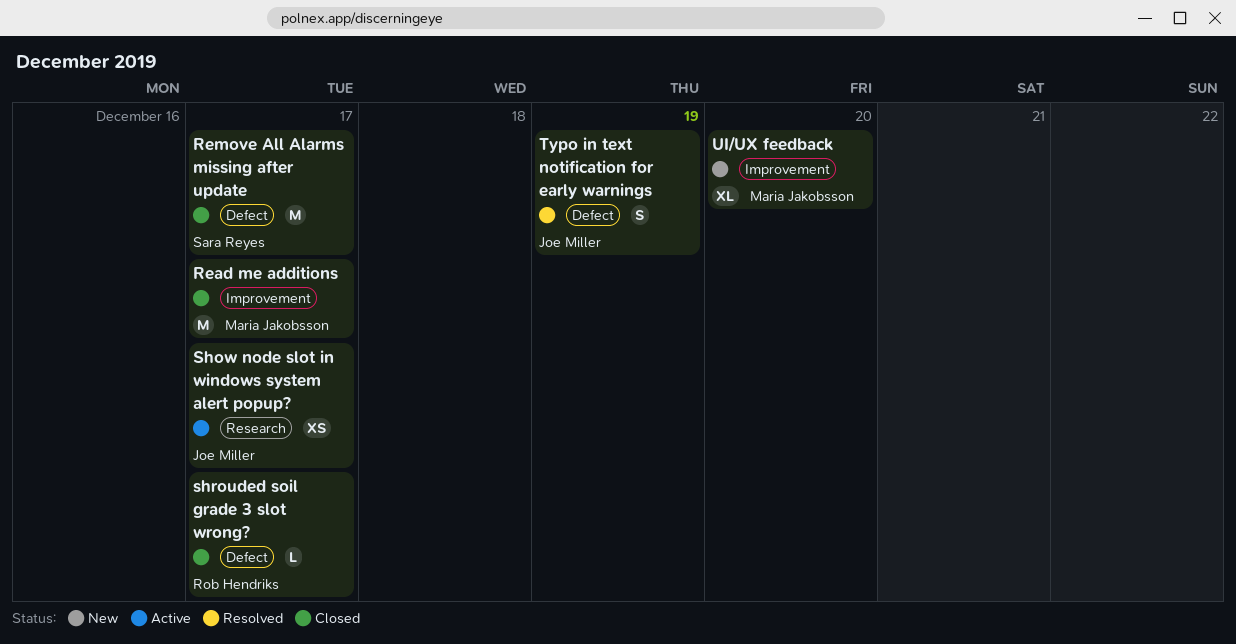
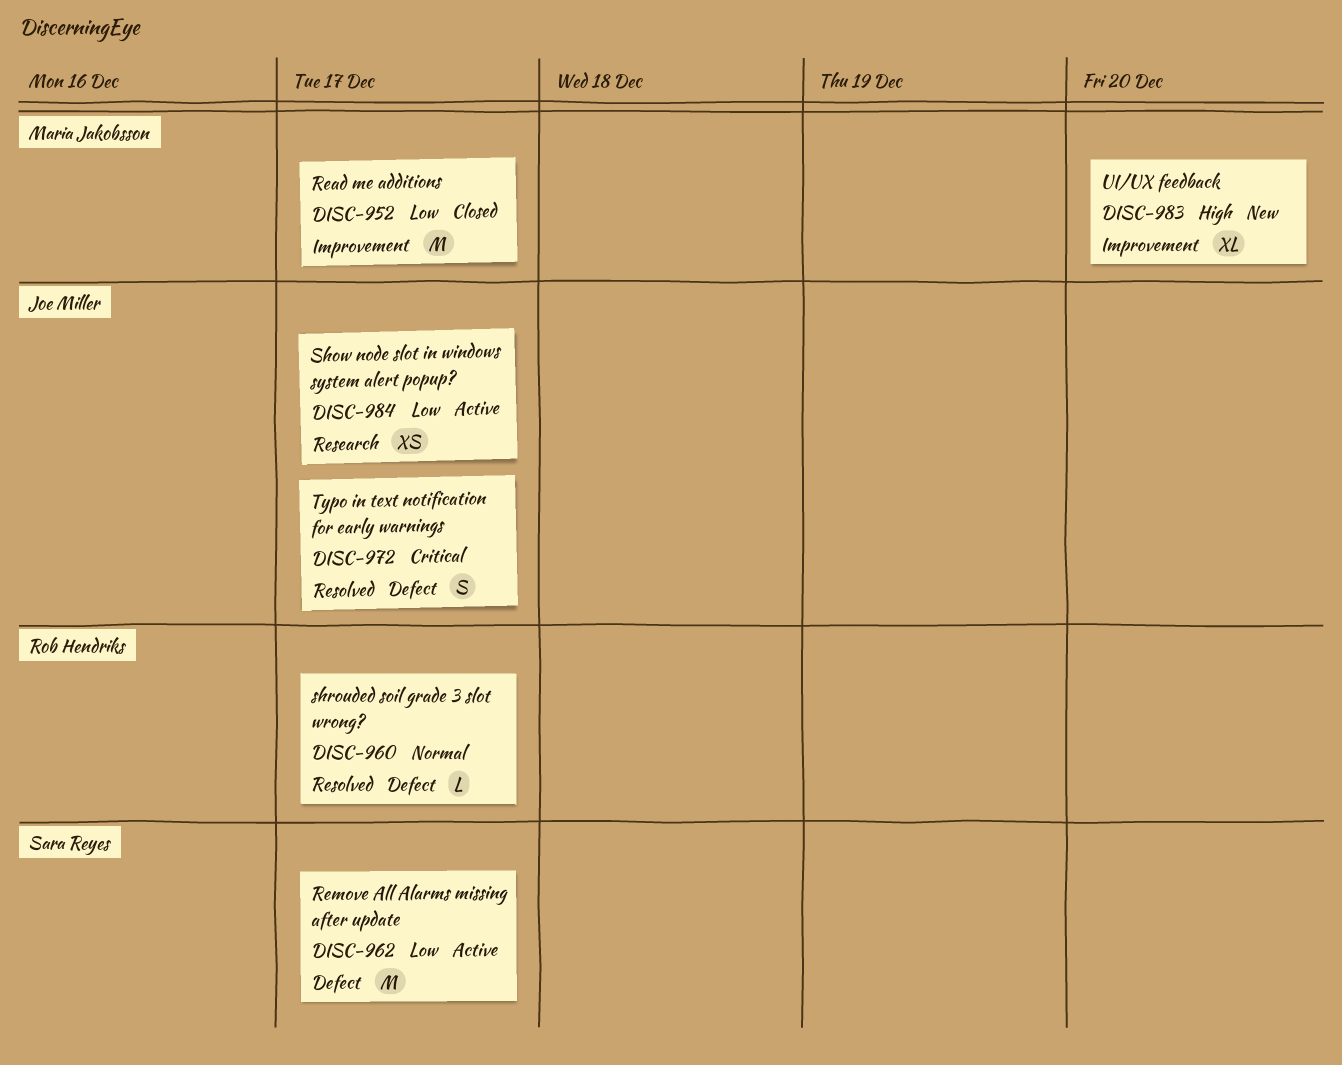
Remove All Alarms missing after update, status: Closed -> Active
shrouded soil grade 3 slot wrong?, status: Closed -> Resolved
Typo in text notification for early warnings, due: Dec 19 -> Dec 17

